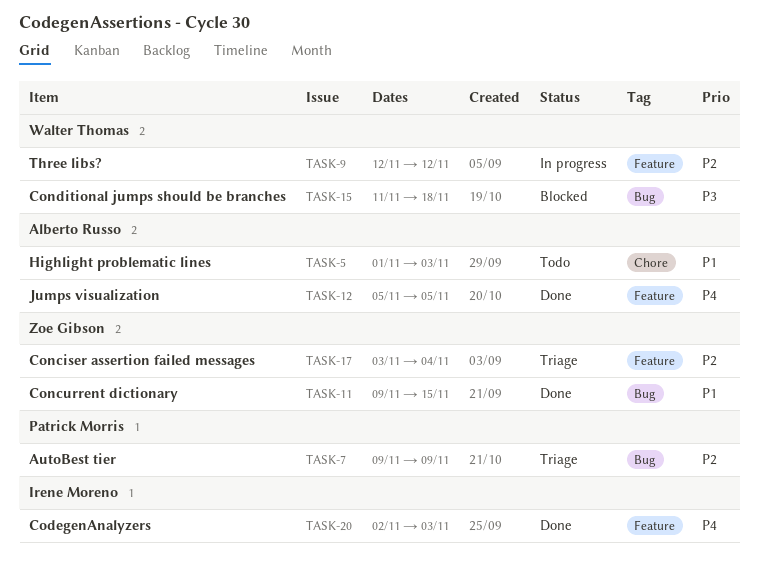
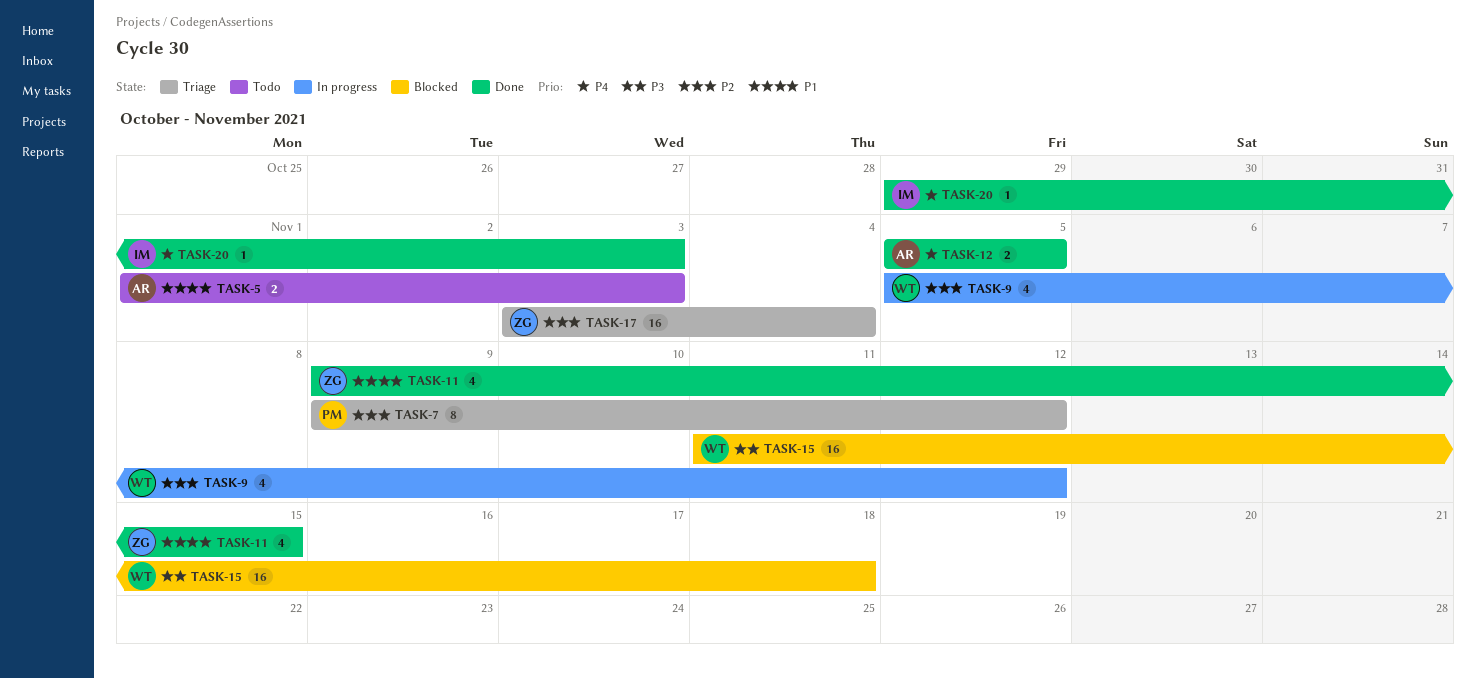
TASK-7, due: Nov 9 -> Nov 12
TASK-9, start: Nov 12 -> Nov 5
TASK-20, start: Nov 2 -> Oct 29

